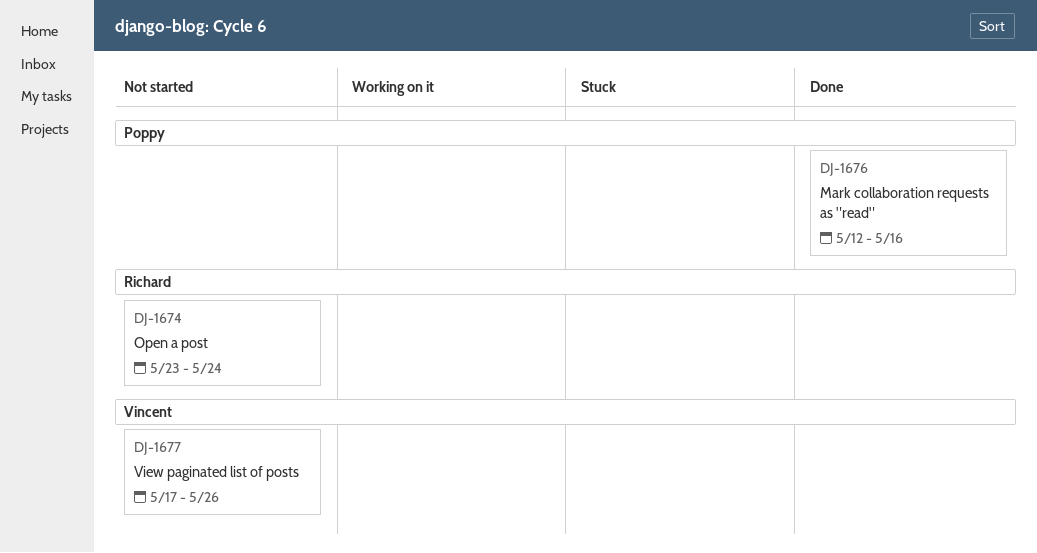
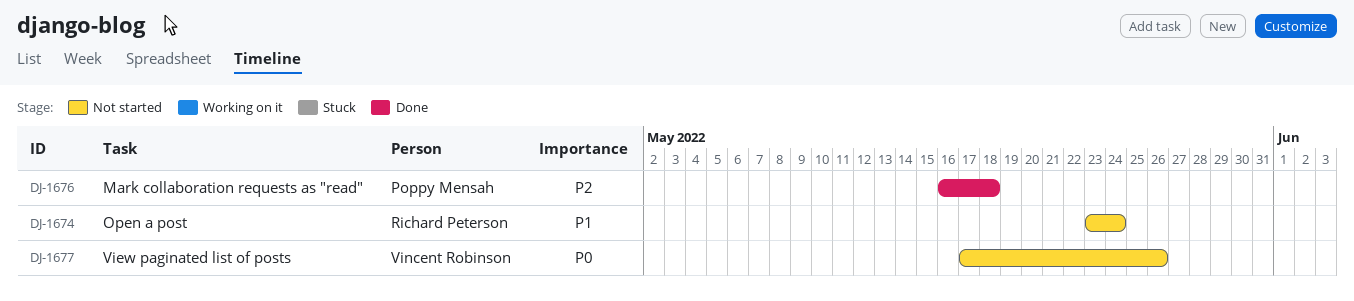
DJ-1676, start: May 12 -> May 16
DJ-1676, due: May 16 -> May 18

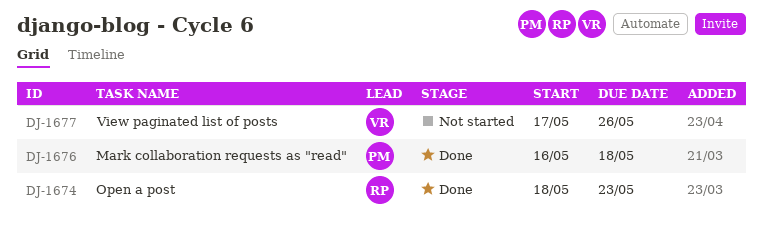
DJ-1674, status: Not started -> Done
DJ-1674, start: May 23 -> May 18
DJ-1674, due: May 24 -> May 23

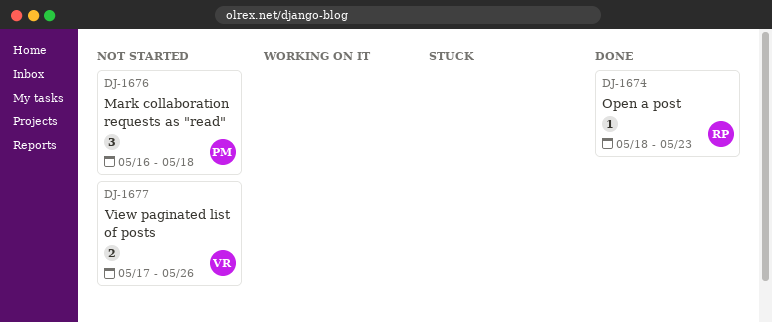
DJ-1676, status: Done -> Not started

